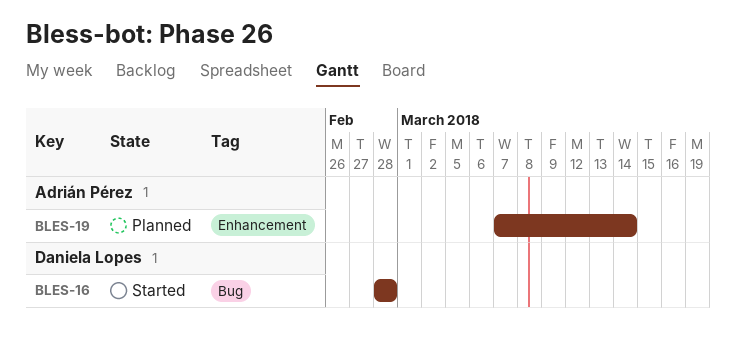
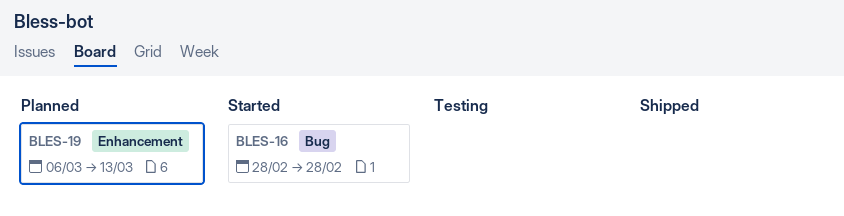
BLES-19, start: Mar 7 -> Mar 6
BLES-19, due: Mar 14 -> Mar 13

